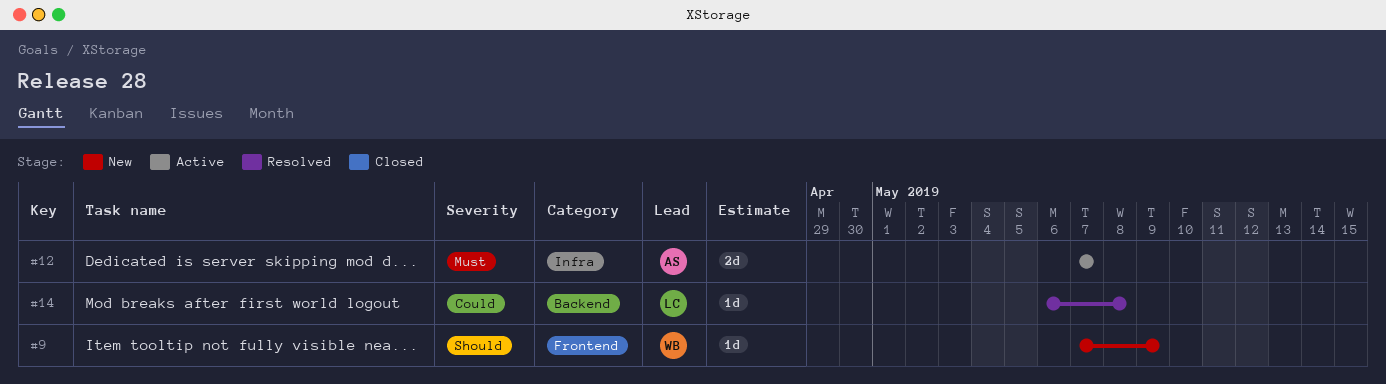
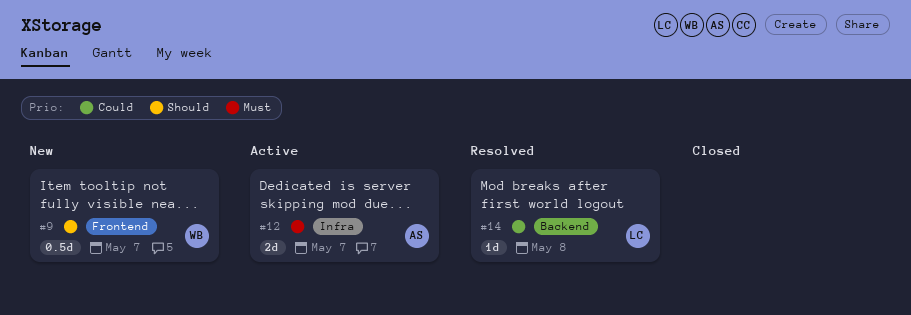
#9, estimate: 1d -> 0.5d
#9, due: May 9 -> May 7

